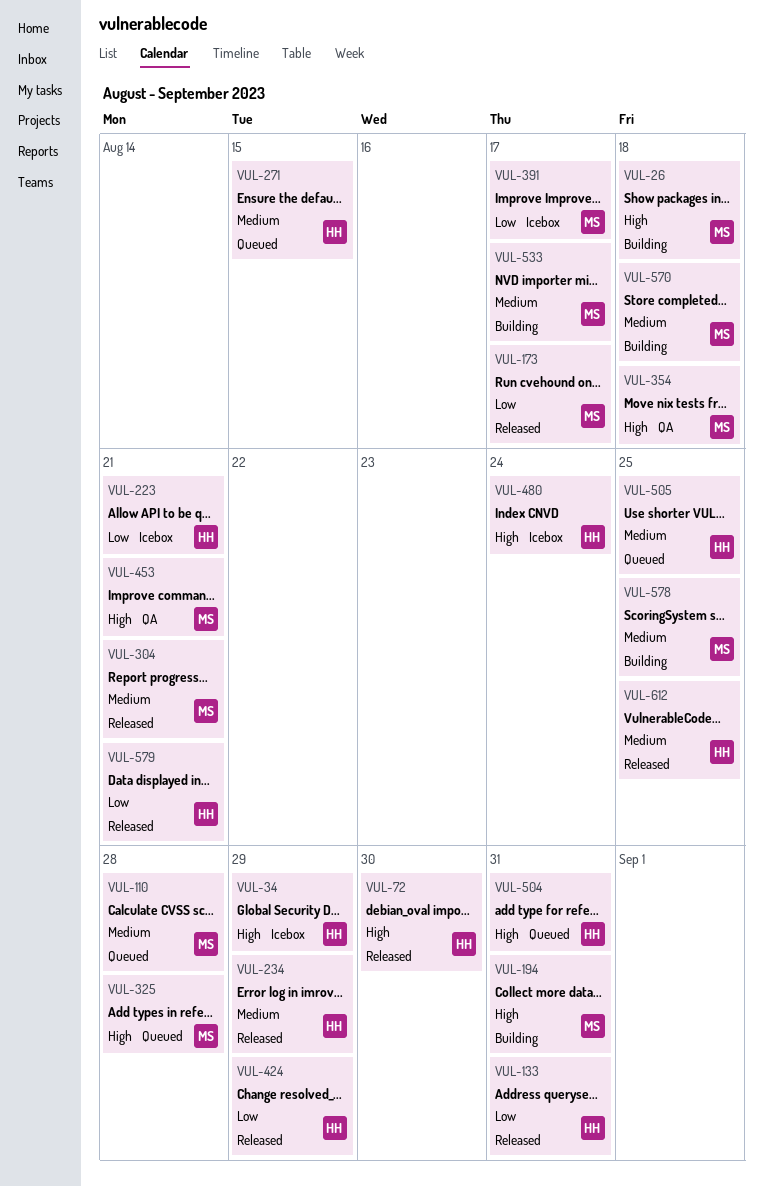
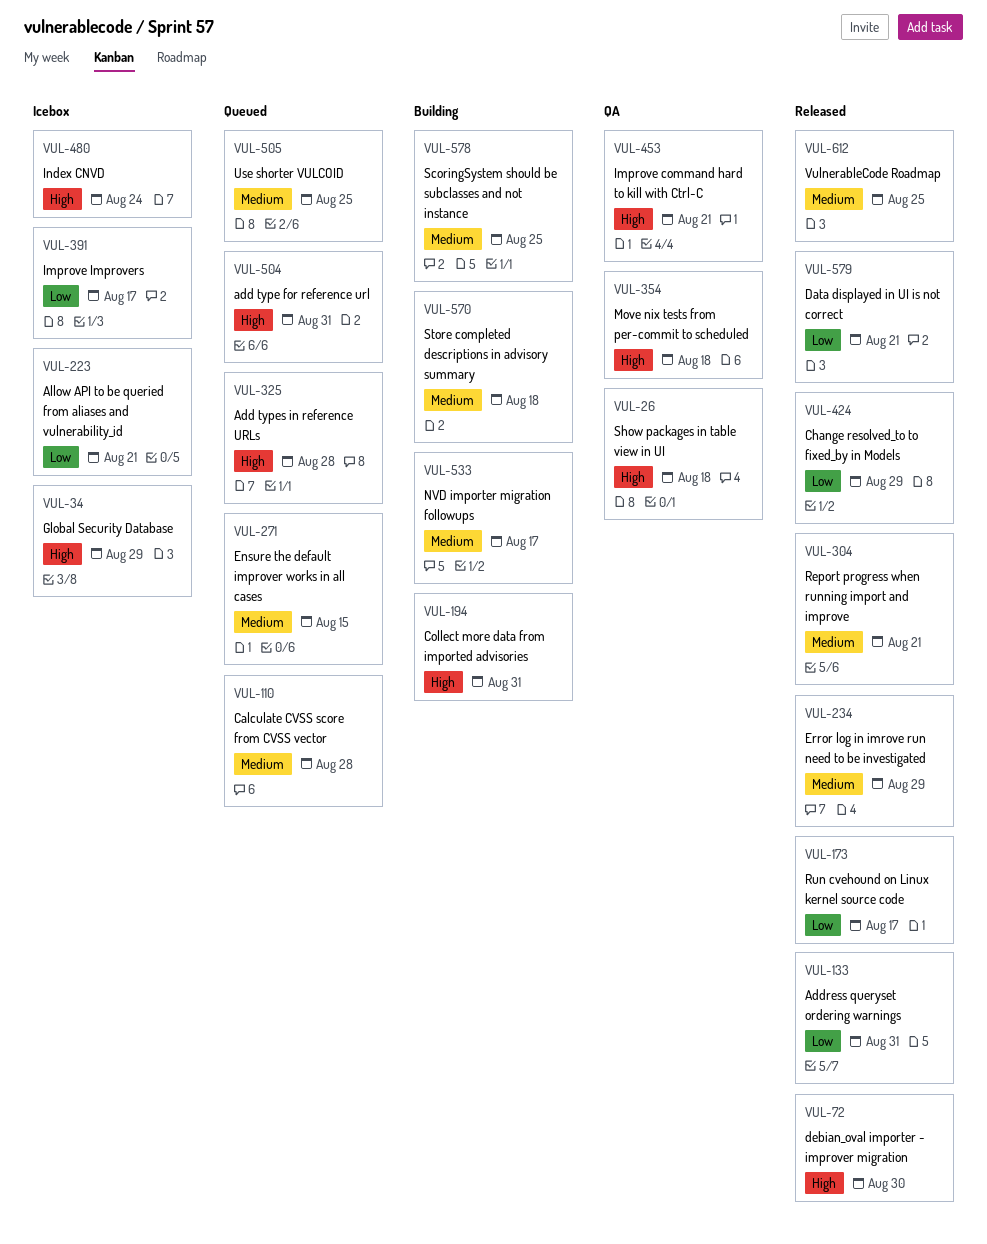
VUL-26, status: Building -> QA

